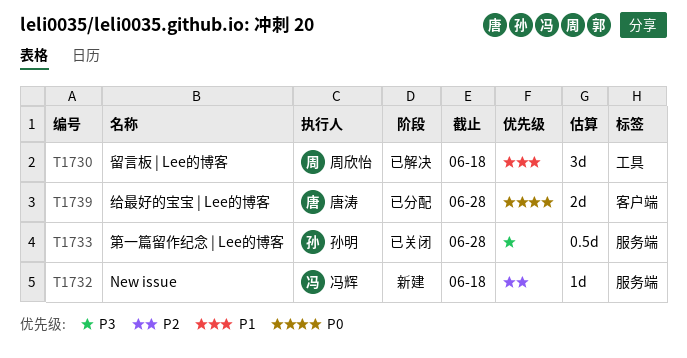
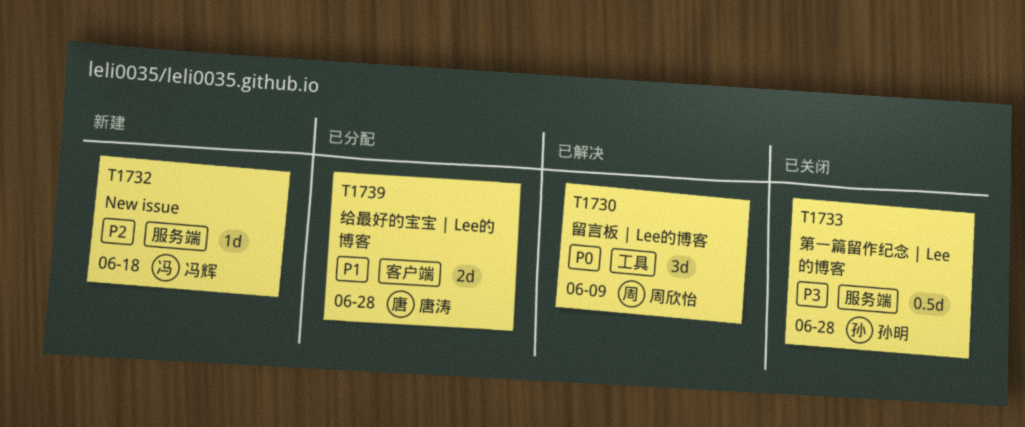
T1730, priority: P1 -> P0
T1730, due: Jun 18 -> Jun 9
T1739, priority: P0 -> P1

